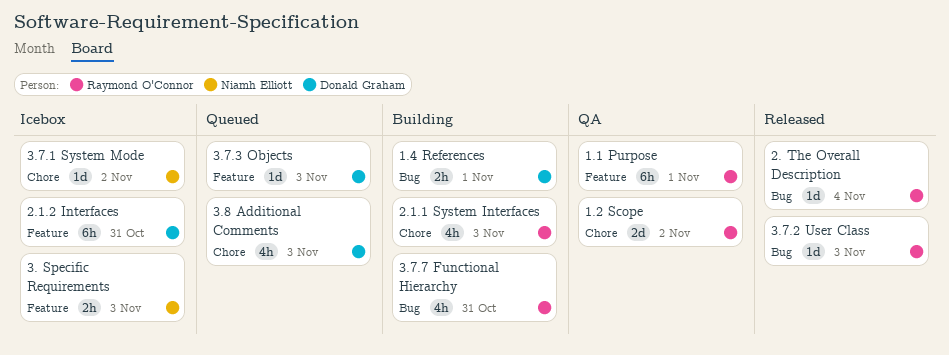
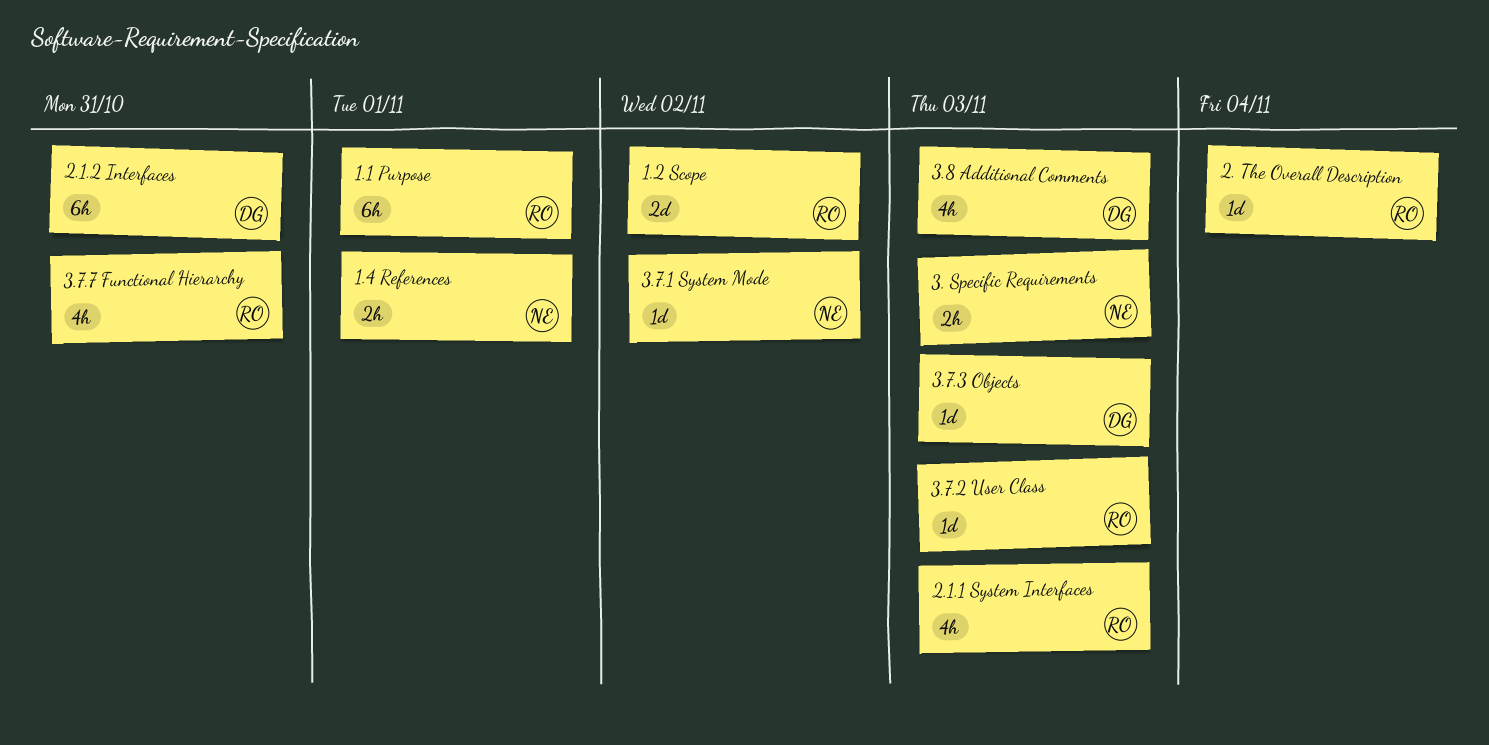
1.4 References, owner: Donald Graham -> Niamh Elliott

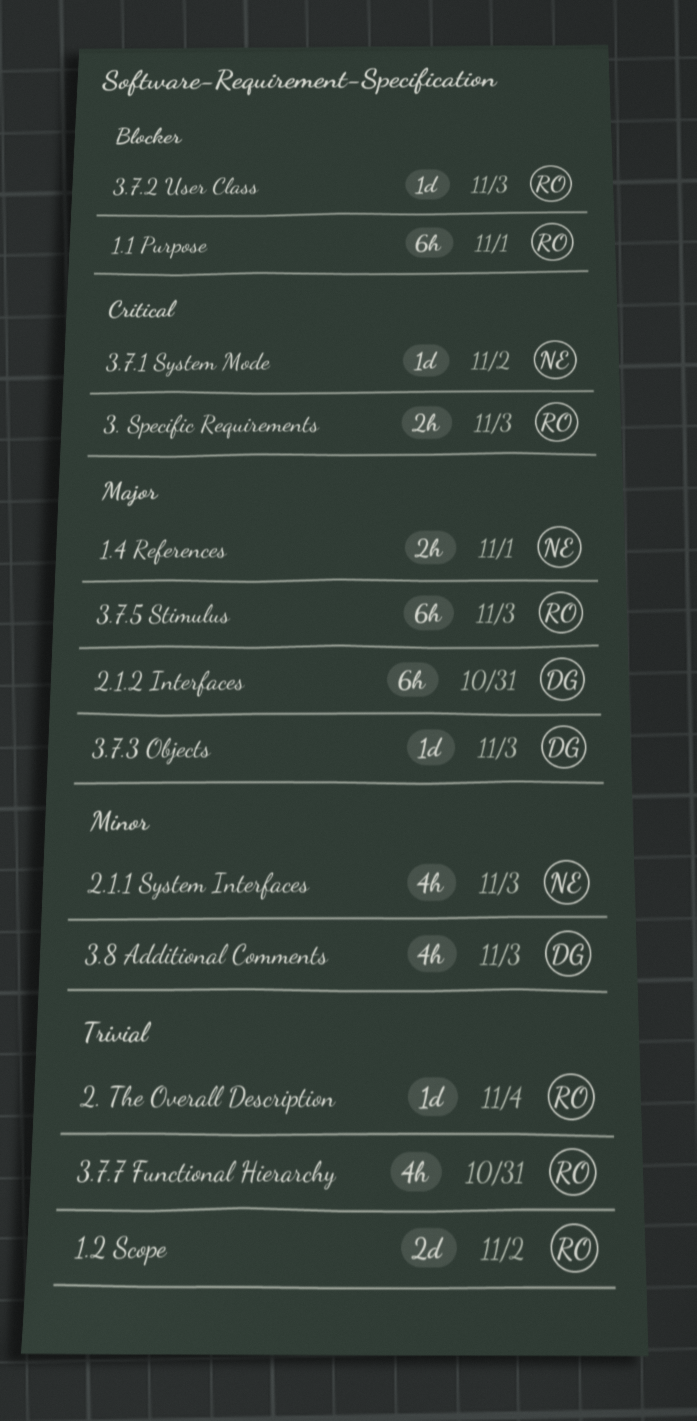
2.1.1 System Interfaces, owner: RO -> NE
3. Specific Requirements, owner: NE -> RO
3.7.5 Stimulus: none -> present

